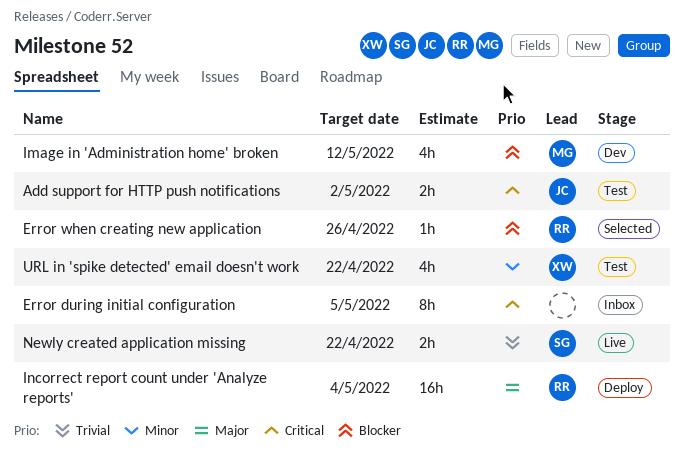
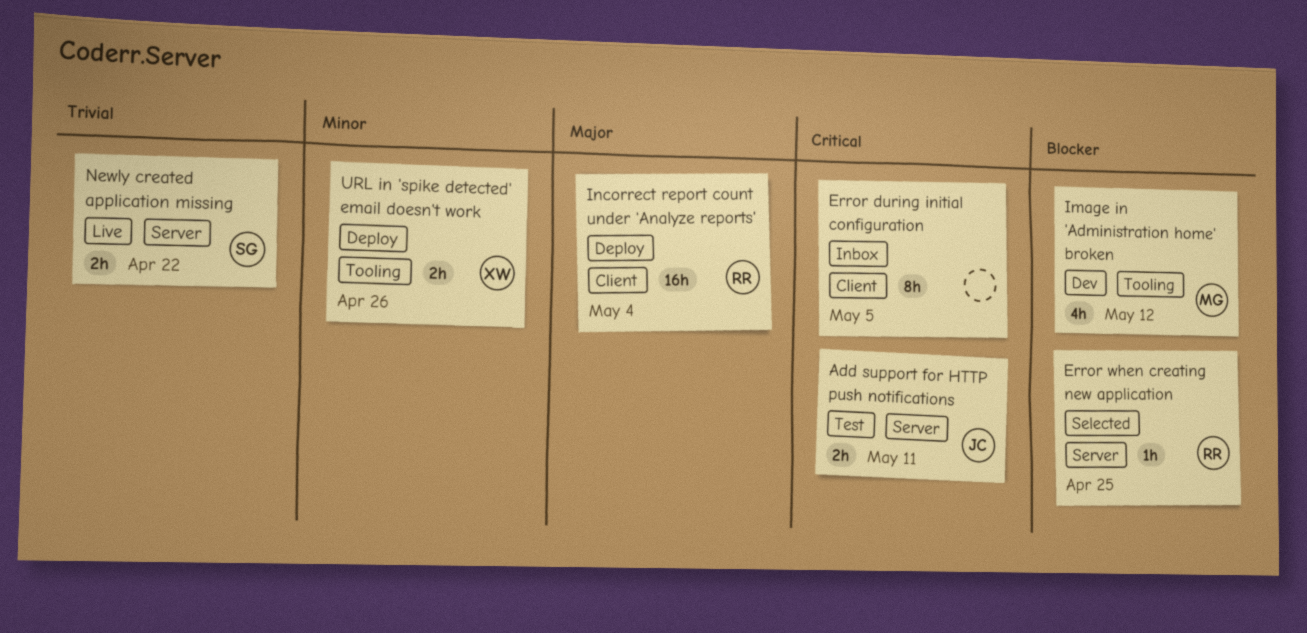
Add support for HTTP push notifications, due: May 2 -> May 11
Error when creating new application, due: Apr 26 -> Apr 25
URL in 'spike detected' email doesn't work, status: Test -> Deploy
URL in 'spike detected' email doesn't work, estimate: 4h -> 2h
URL in 'spike detected' email doesn't work, due: Apr 22 -> Apr 26

